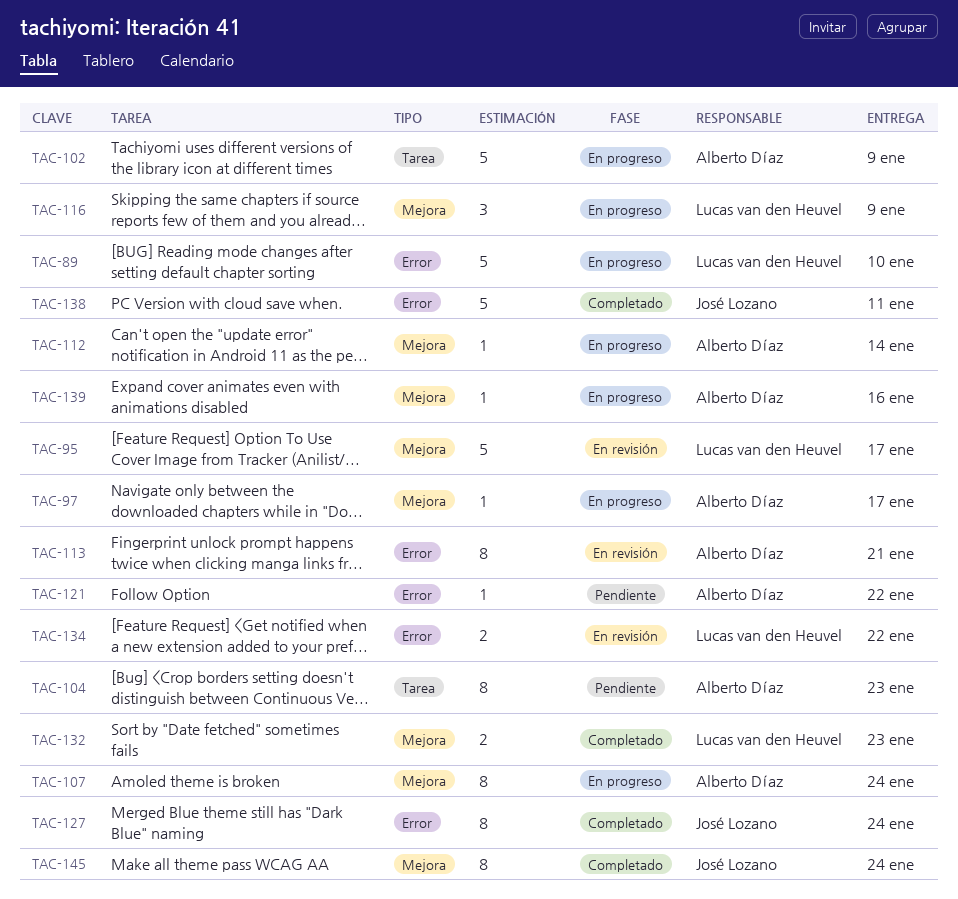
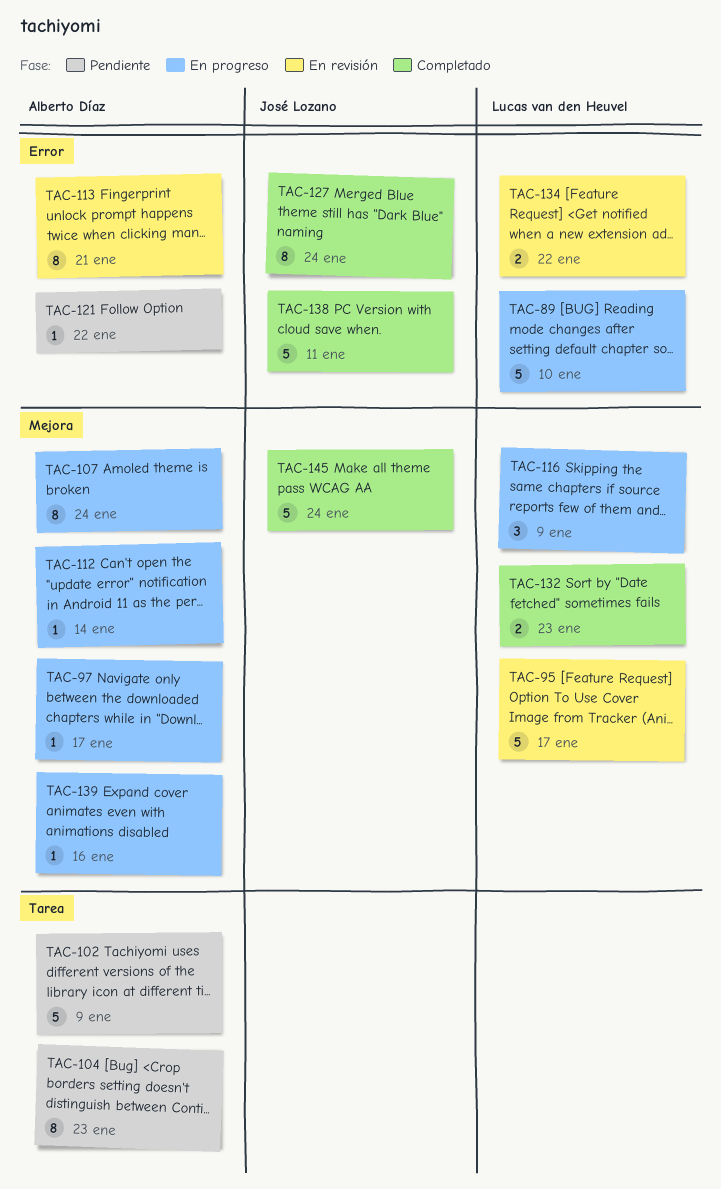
TAC-102, status: En progreso -> Pendiente
TAC-145, estimate: 8 -> 5

